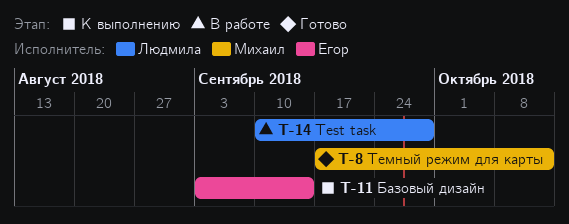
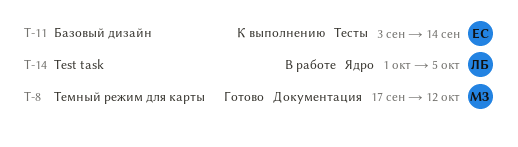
T-14, start: Sep 10 -> Oct 1
T-14, due: Sep 28 -> Oct 5

